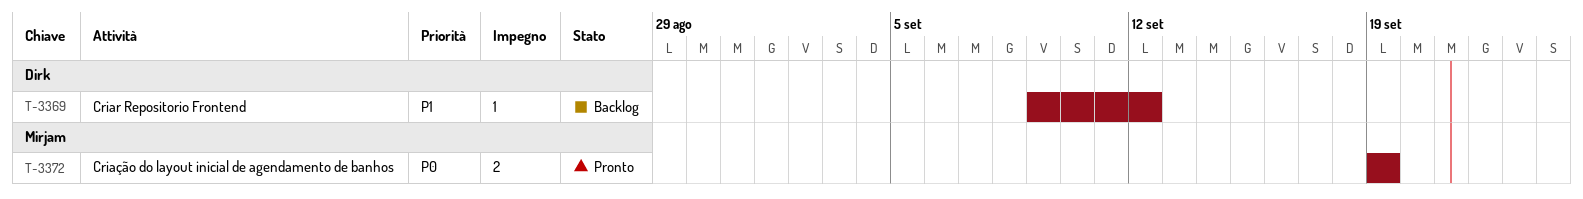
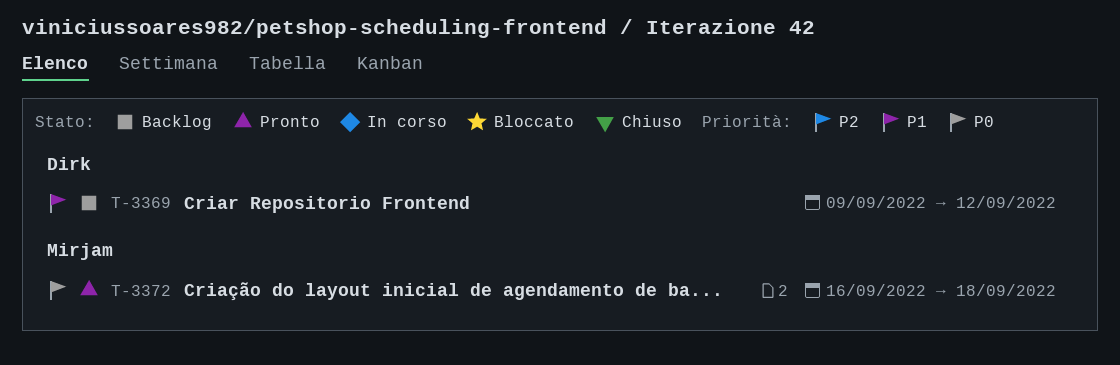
T-3372, start: Sep 19 -> Sep 16
T-3372, due: Sep 19 -> Sep 18

